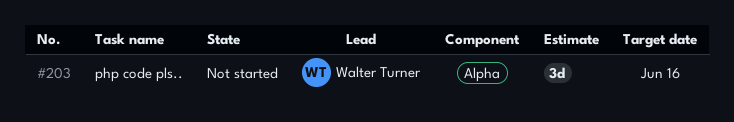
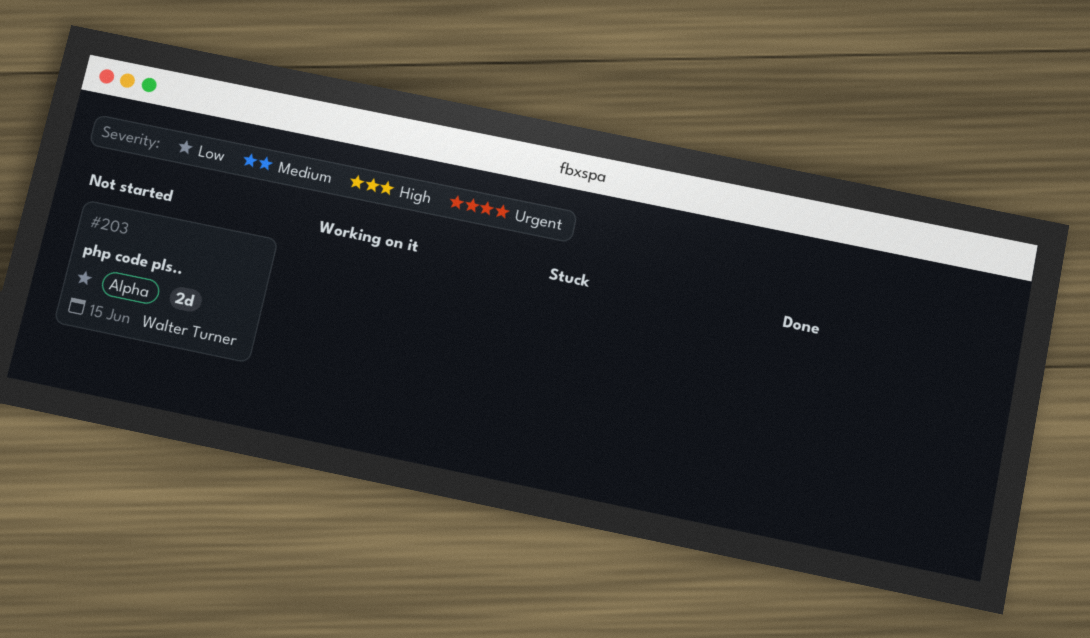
#203, estimate: 3d -> 2d
#203, due: Jun 16 -> Jun 15

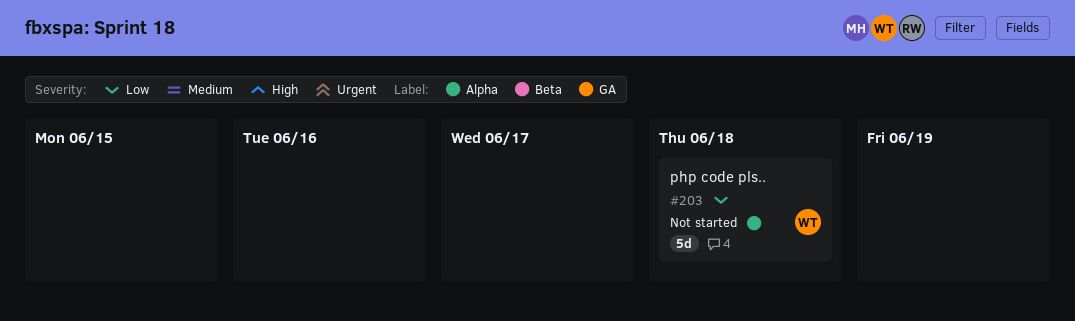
#203, estimate: 2d -> 5d
#203, due: Jun 15 -> Jun 18

